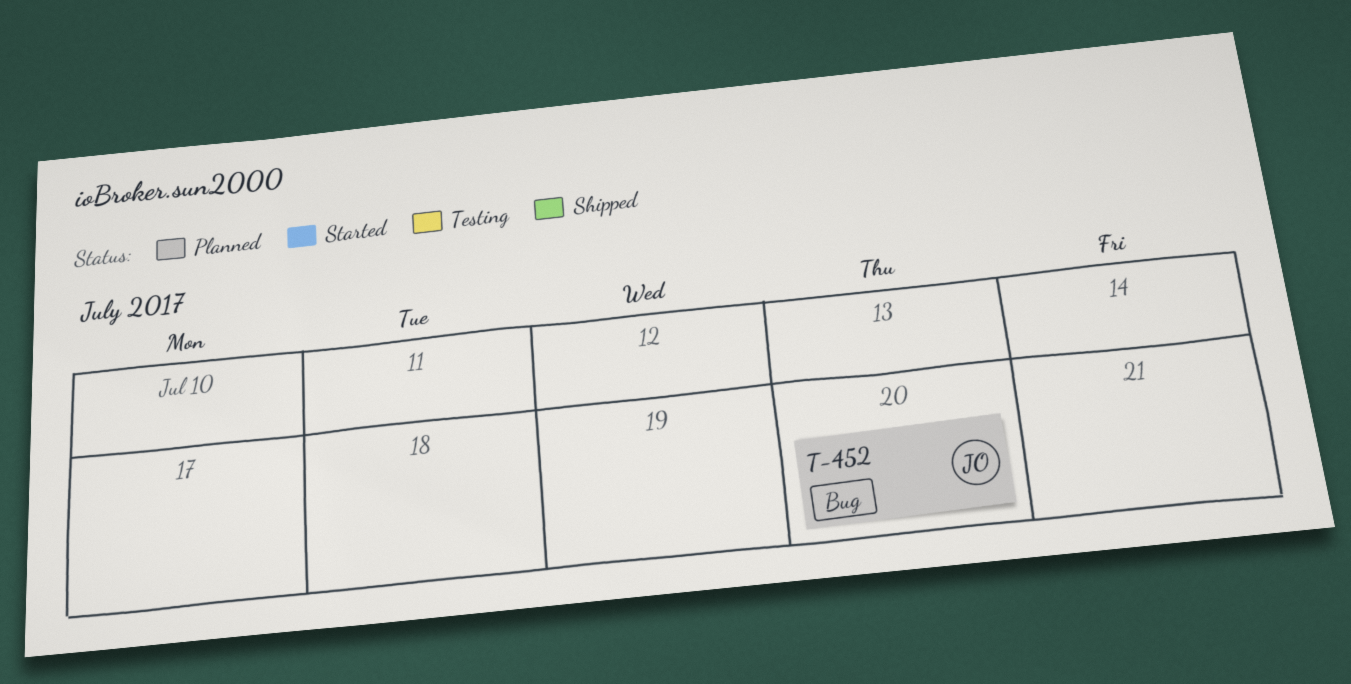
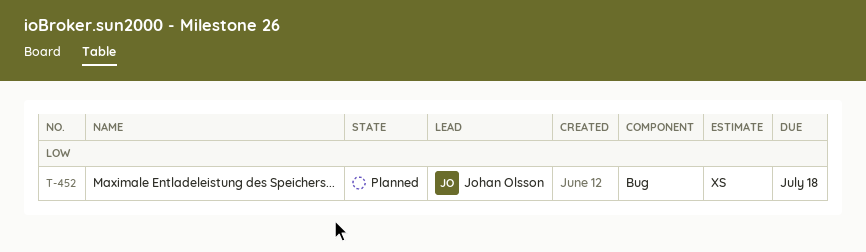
T-452, due: Jul 20 -> Jul 18

